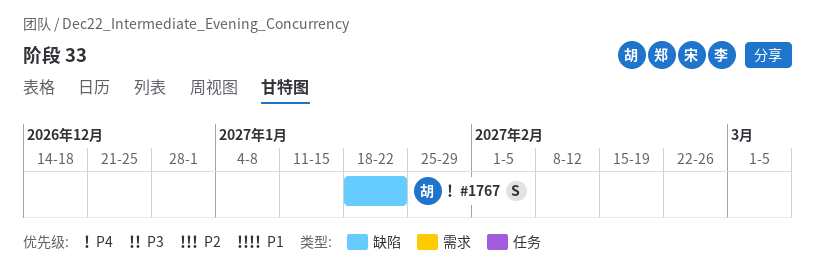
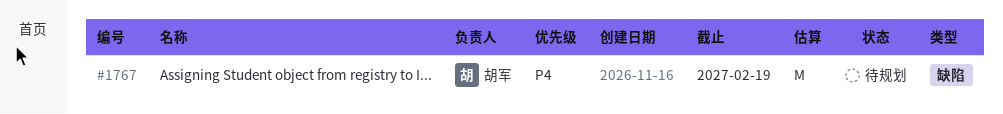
#1767, estimate: S -> M
#1767, due: Jan 22 -> Feb 19

